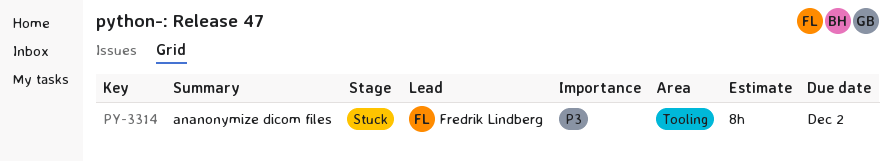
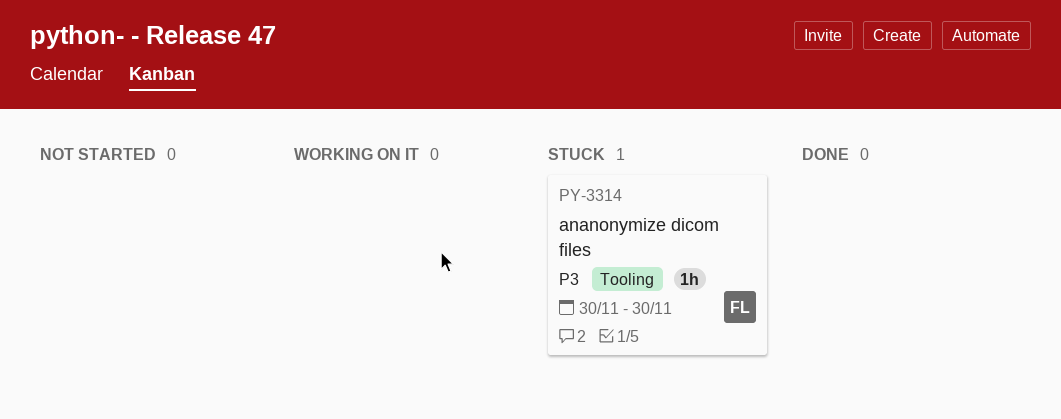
PY-3314, estimate: 8h -> 1h
PY-3314, due: Dec 2 -> Nov 30

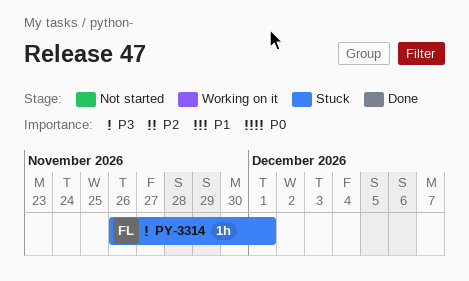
PY-3314, start: Nov 30 -> Nov 26
PY-3314, due: Nov 30 -> Dec 1

